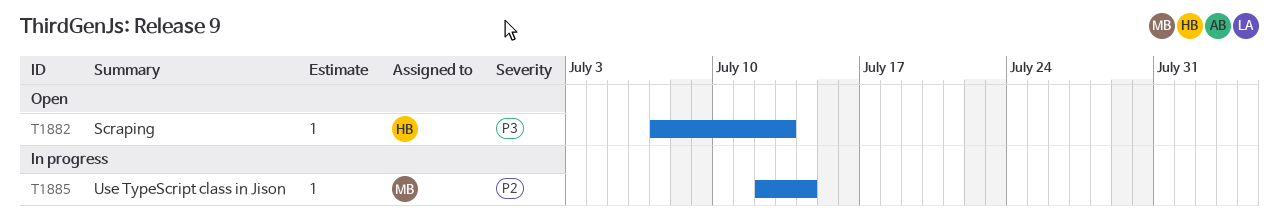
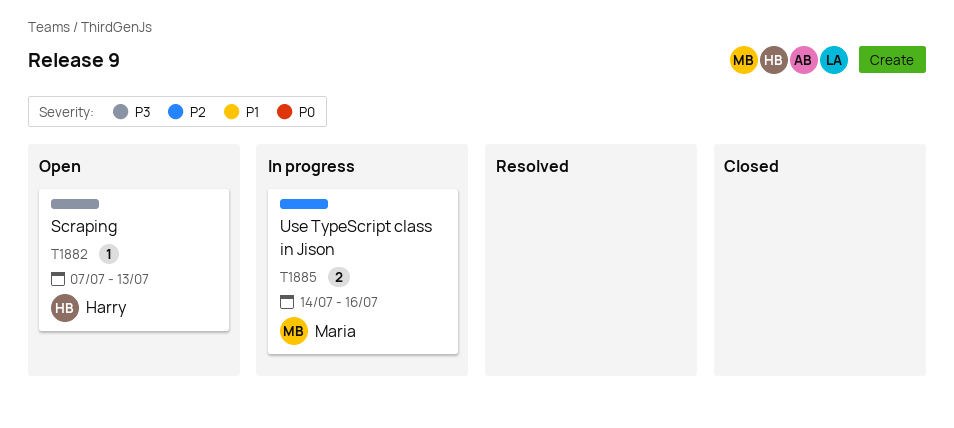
T1885, estimate: 1 -> 2
T1885, start: Jul 12 -> Jul 14
T1885, due: Jul 14 -> Jul 16

